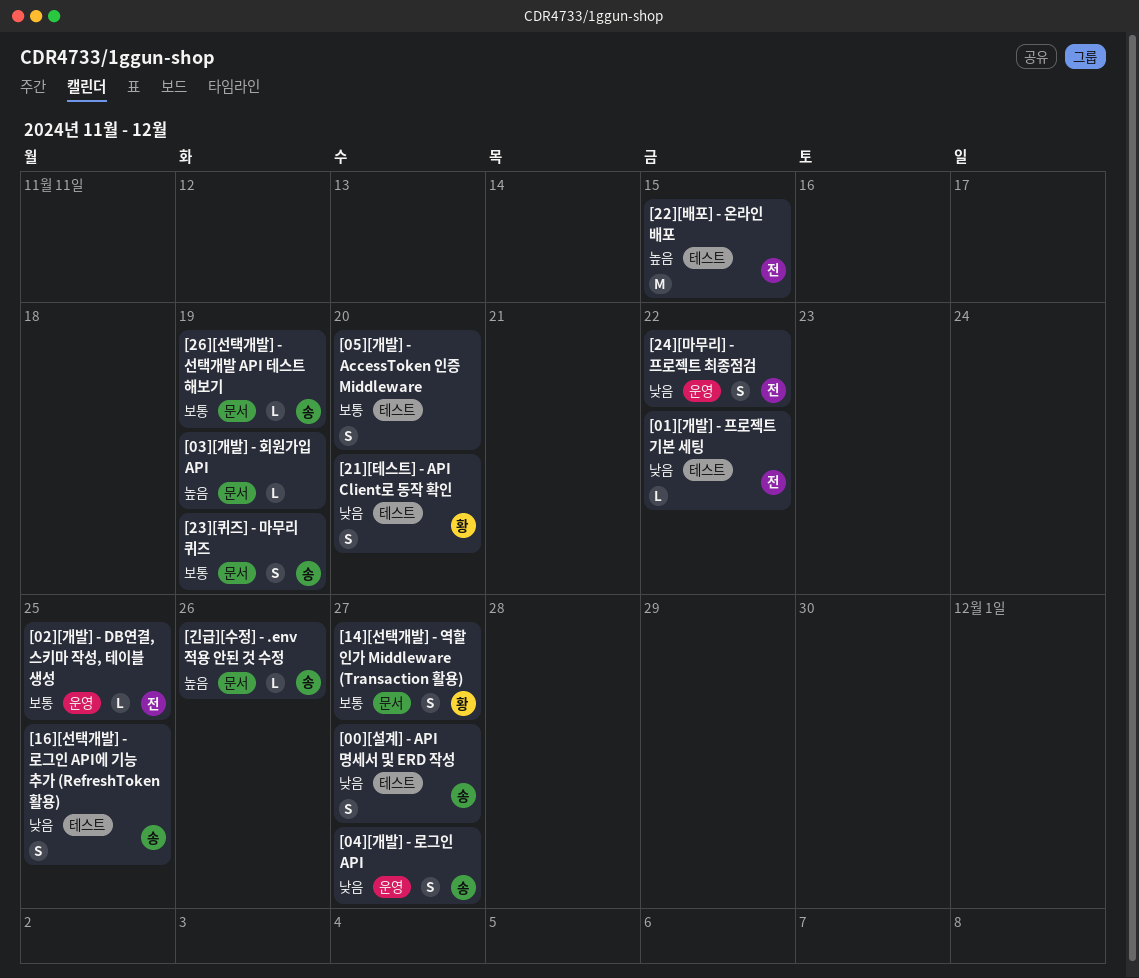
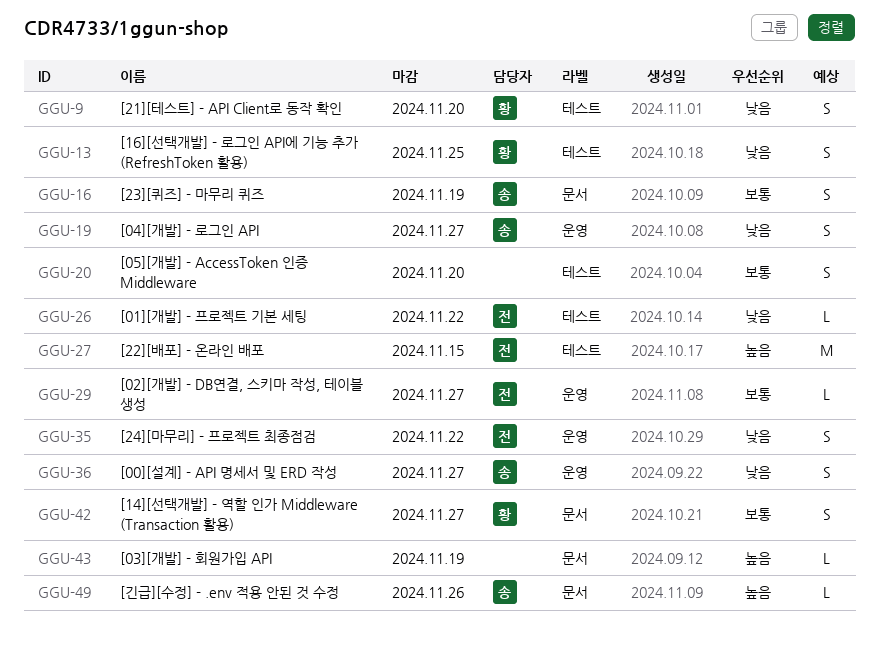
[00][설계] - API 명세서 및 ERD 작성, label: 테스트 -> 운영
[02][개발] - DB연결, 스키마 작성, 테이블 생성, due: Nov 25 -> Nov 27
[16][선택개발] - 로그인 API에 기능 추가 (RefreshToken 활용), owner: 송 -> 황
[26][선택개발] - 선택개발 API 테스트 해보기: present -> none

